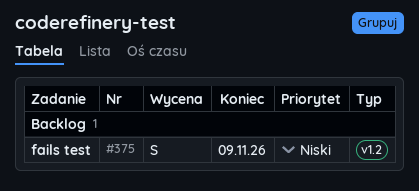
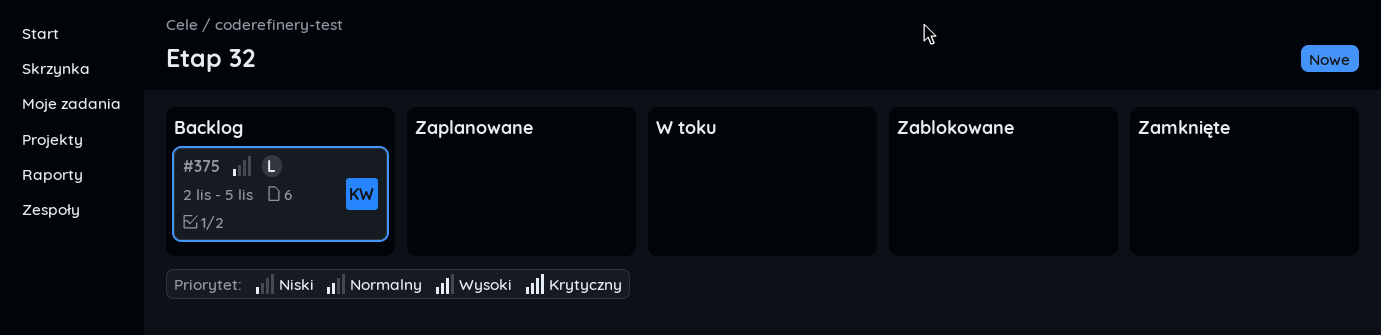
#375, estimate: S -> L
#375, due: Nov 9 -> Nov 5

